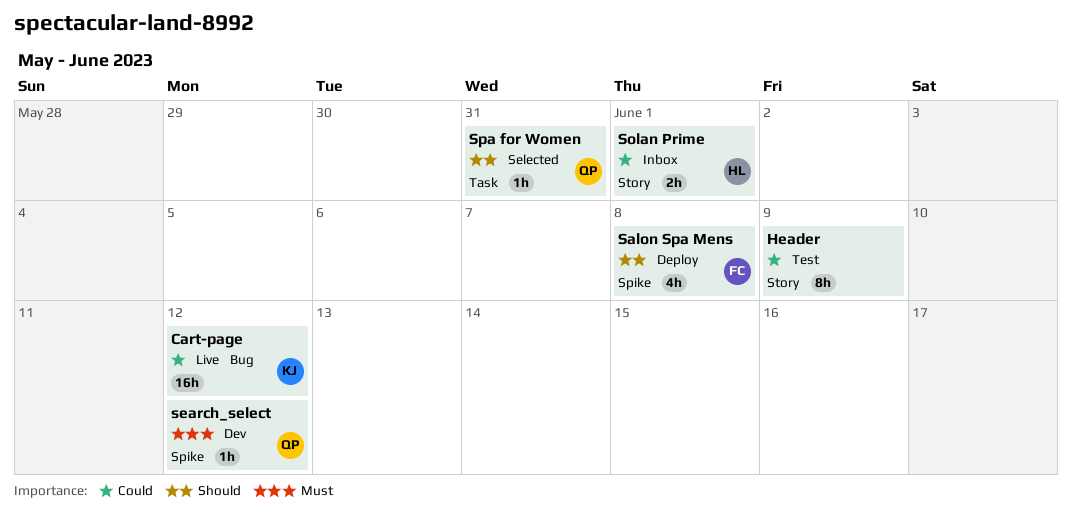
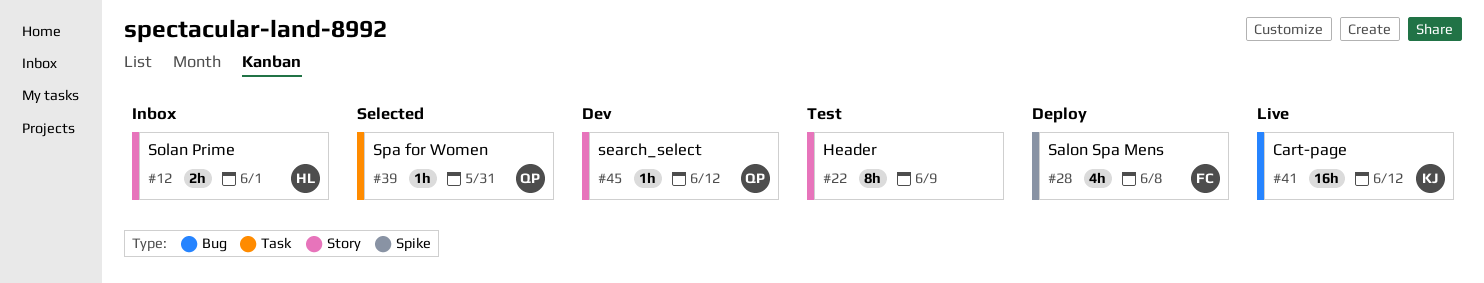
search_select, label: Spike -> Story

